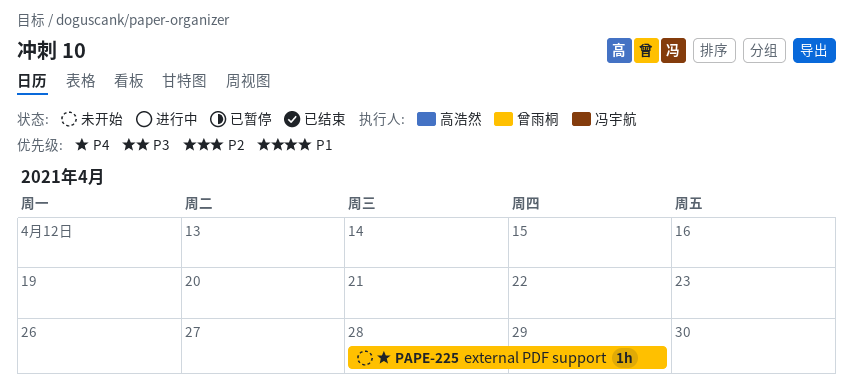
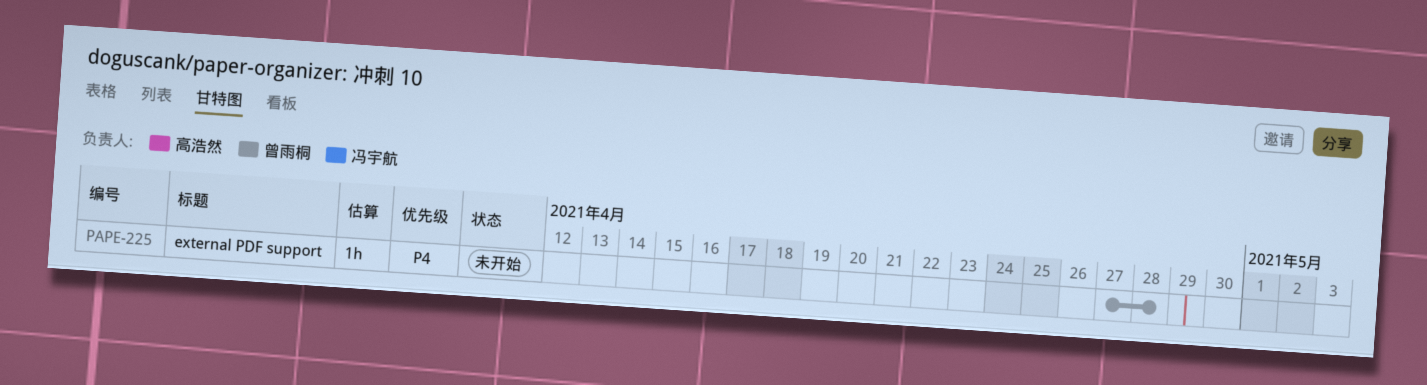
PAPE-225, start: Apr 28 -> Apr 27
PAPE-225, due: Apr 29 -> Apr 28

